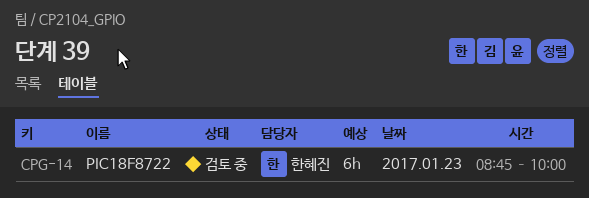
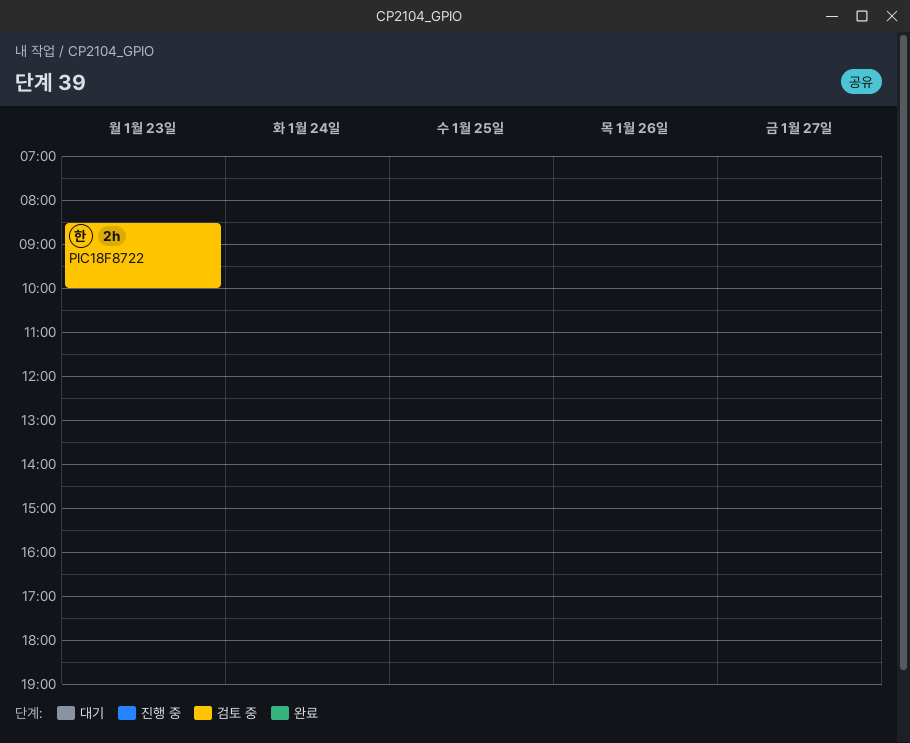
PIC18F8722, estimate: 6h -> 2h
PIC18F8722, begins: 08:45 -> 08:30

